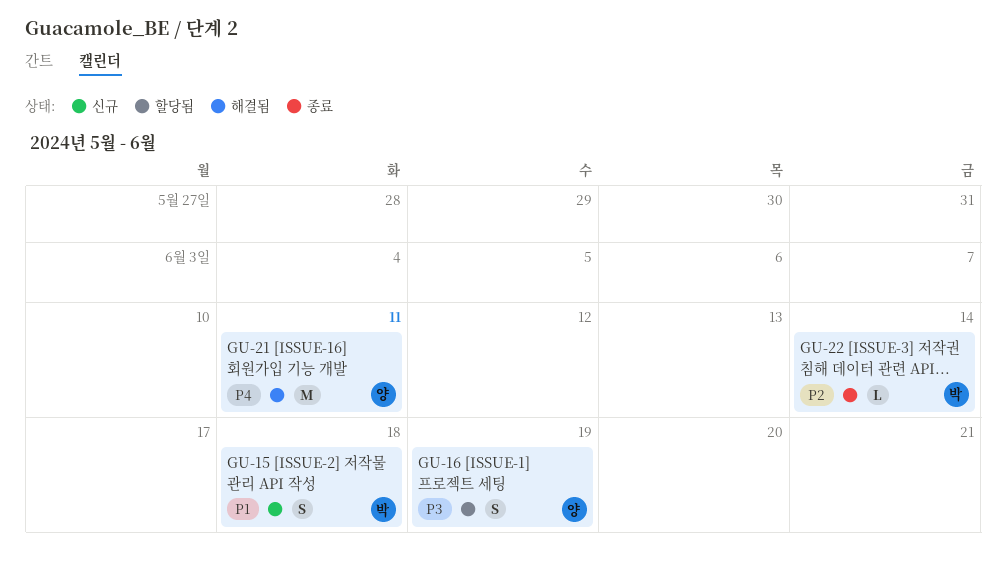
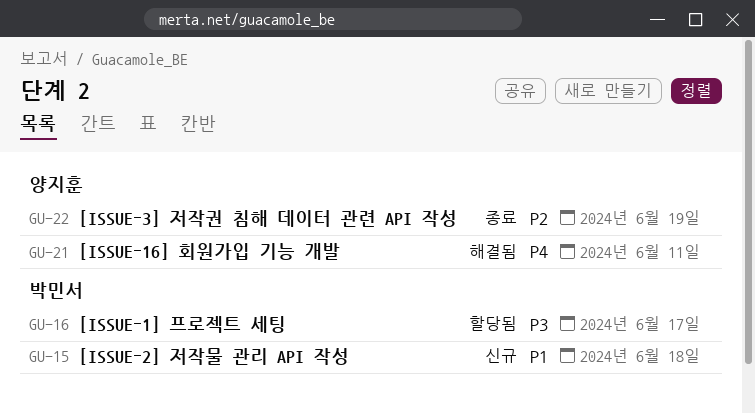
GU-16, owner: 양지훈 -> 박민서
GU-16, due: Jun 19 -> Jun 17
GU-22, owner: 박민서 -> 양지훈
GU-22, due: Jun 14 -> Jun 19

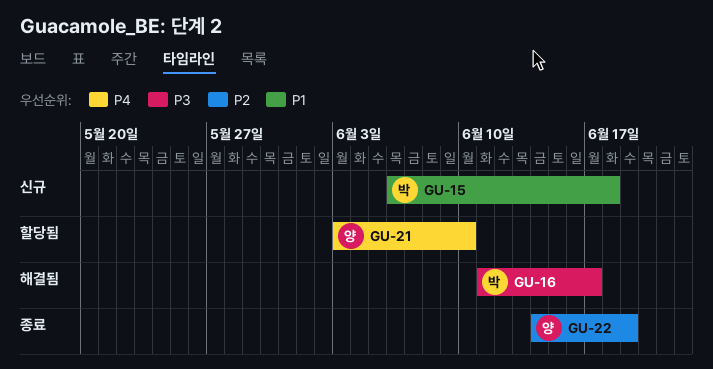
GU-16, status: 할당됨 -> 해결됨
GU-21, status: 해결됨 -> 할당됨
GU-21, due: Jun 11 -> Jun 10

